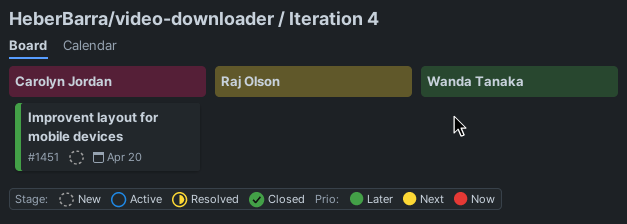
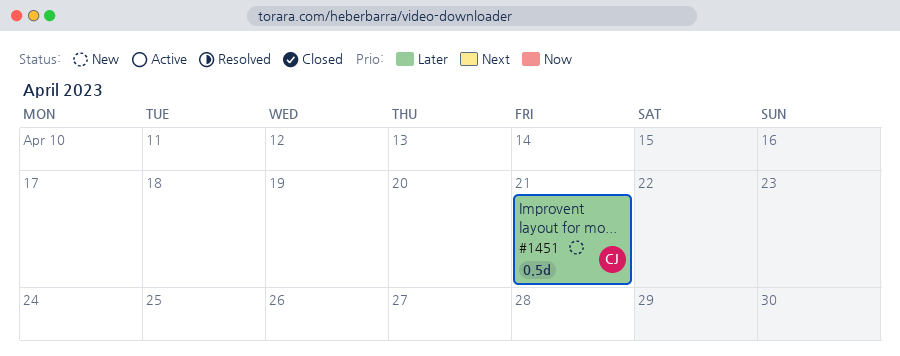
#1451, due: Apr 20 -> Apr 21

